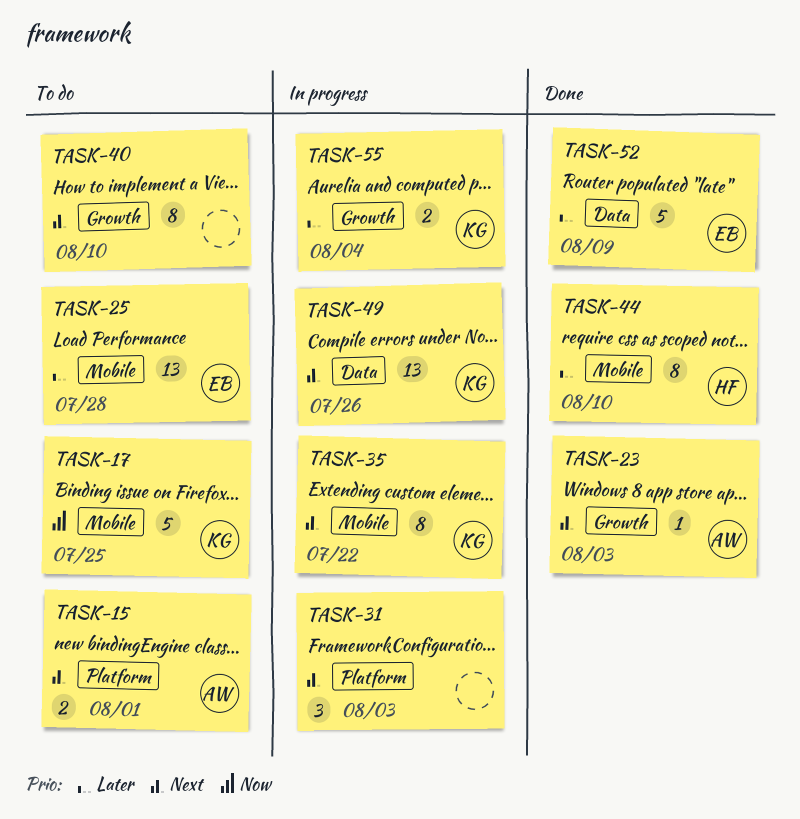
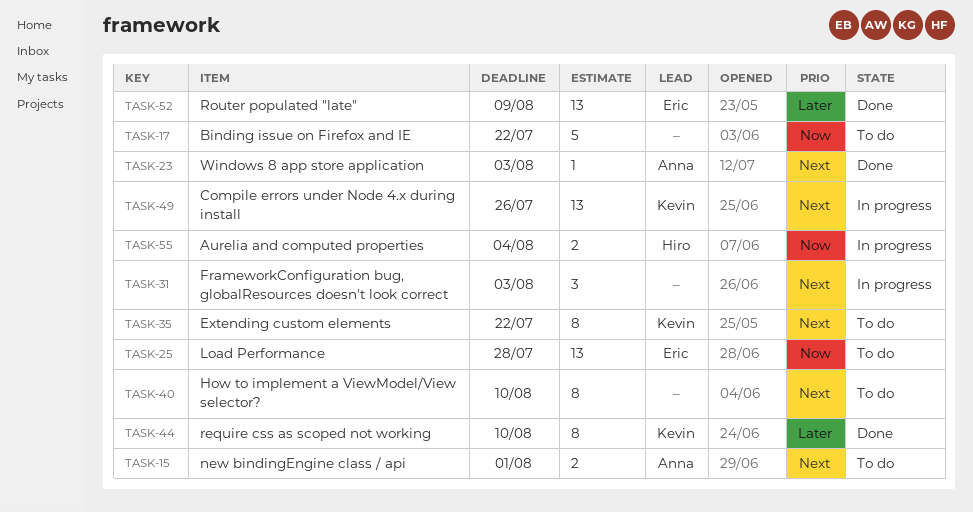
TASK-17, owner: Kevin -> none
TASK-17, due: Jul 25 -> Jul 22
TASK-25, priority: Later -> Now
TASK-35, status: In progress -> To do
TASK-44, owner: Hiro -> Kevin
TASK-52, estimate: 5 -> 13
TASK-55, owner: Kevin -> Hiro
TASK-55, priority: Later -> Now

